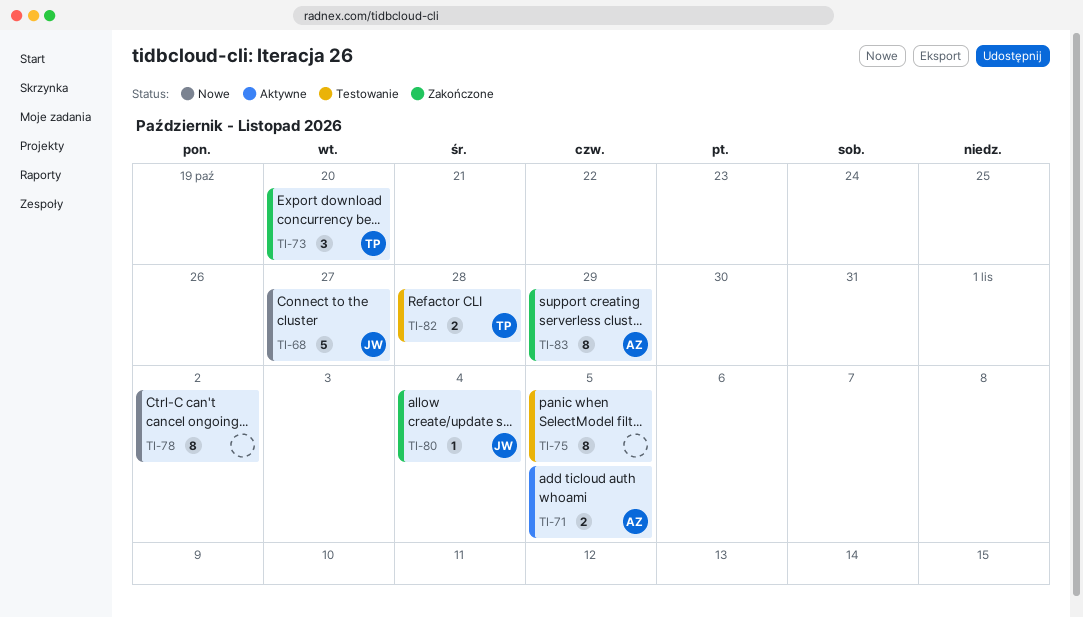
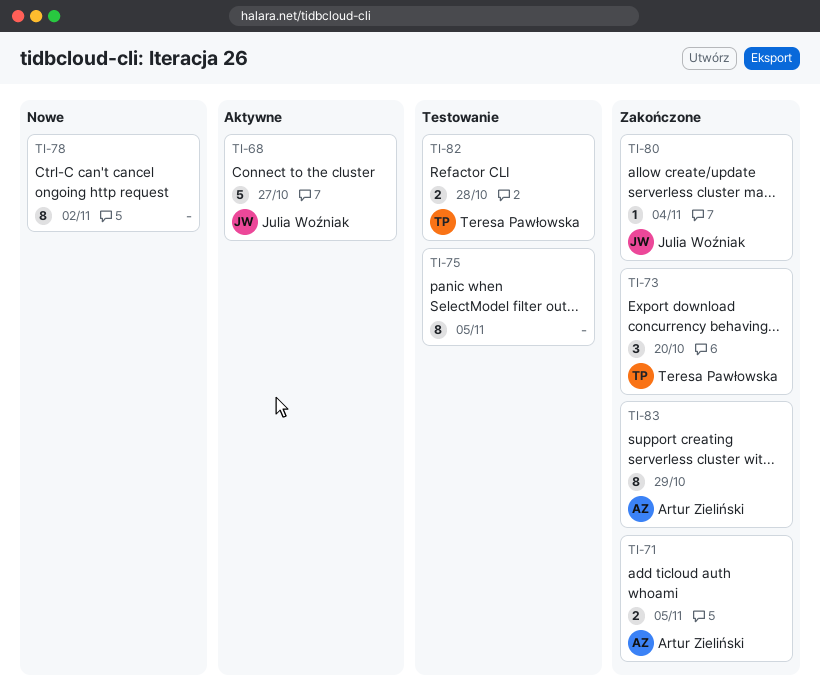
TI-68, status: Nowe -> Aktywne
TI-71, status: Aktywne -> Zakończone

